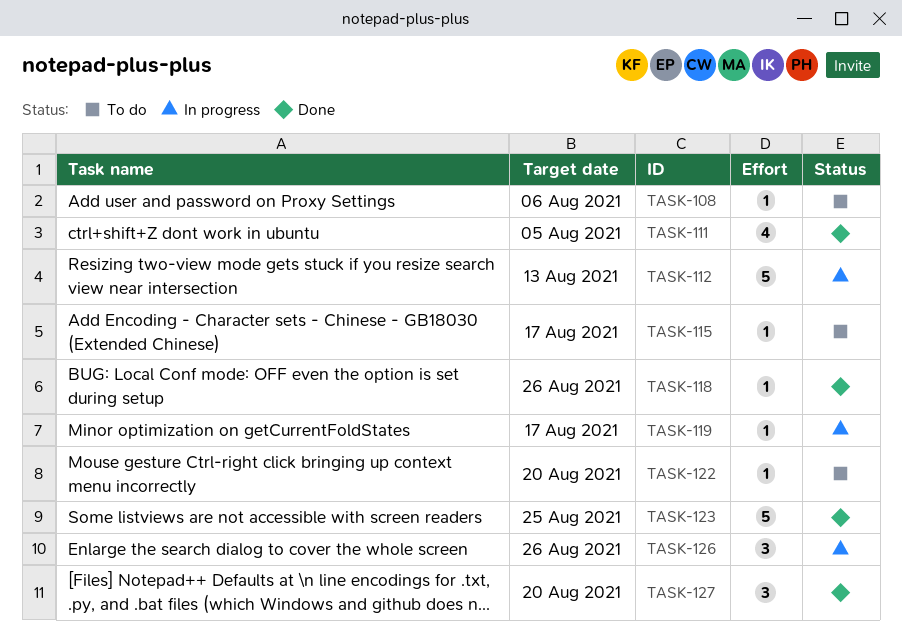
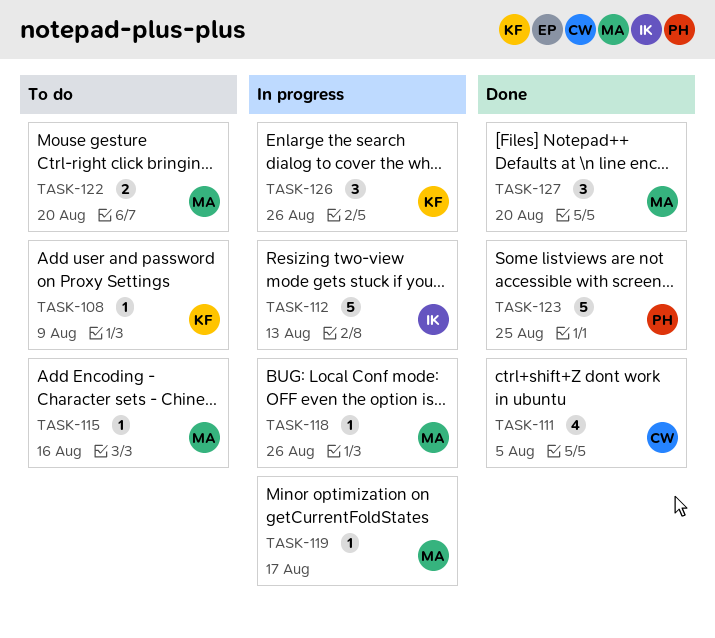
TASK-108, due: Aug 6 -> Aug 9
TASK-115, due: Aug 17 -> Aug 16
TASK-118, status: Done -> In progress
TASK-122, estimate: 1 -> 2

